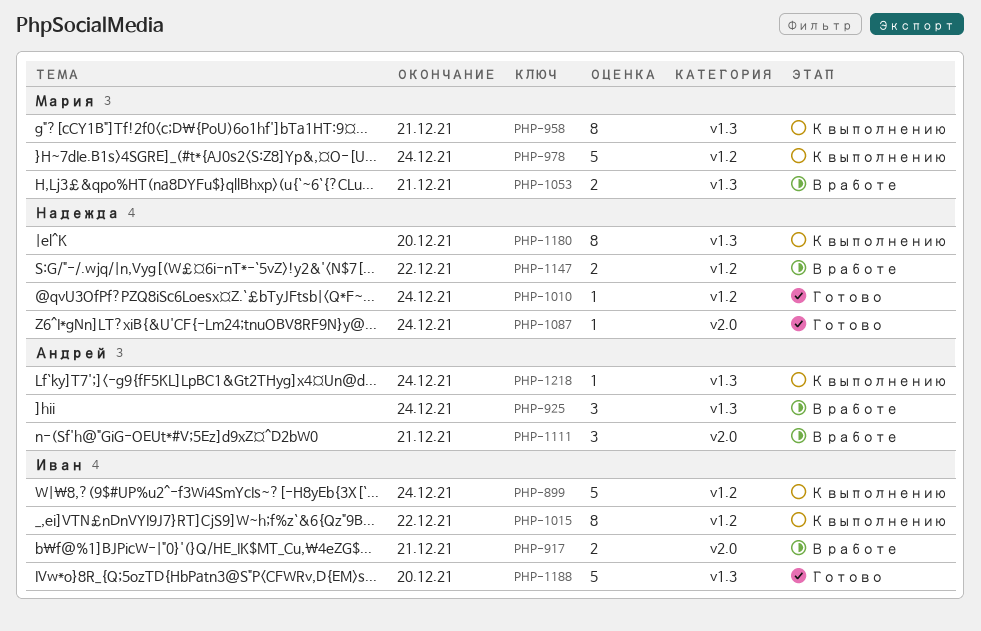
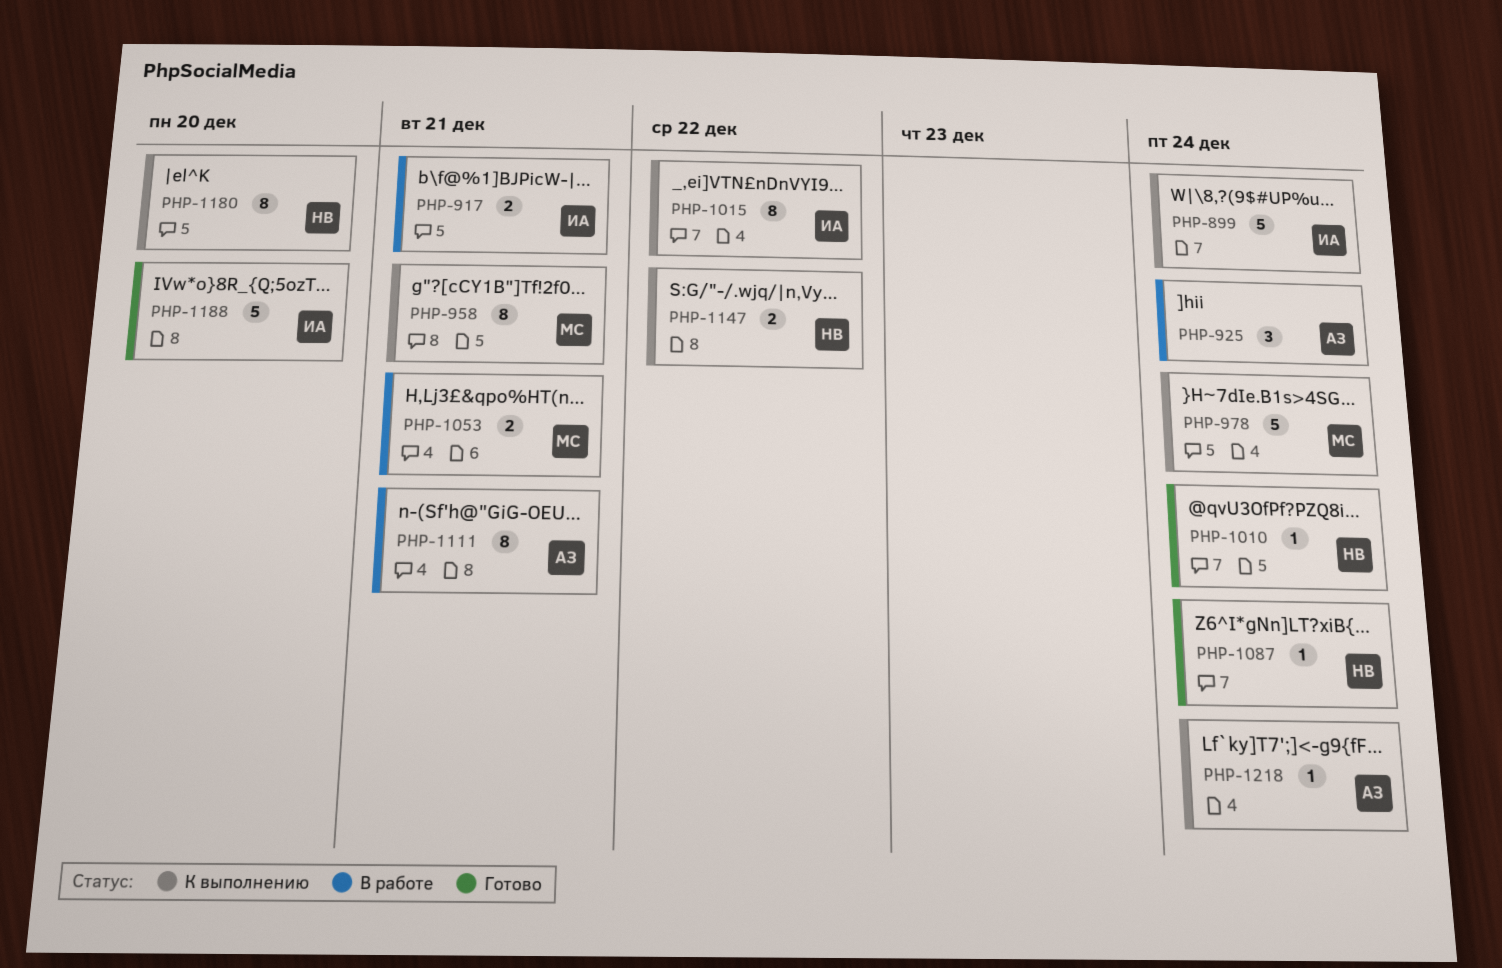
PHP-1111, estimate: 3 -> 8
PHP-1147, status: В работе -> К выполнению

